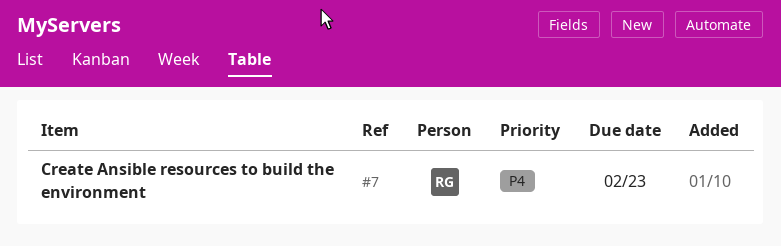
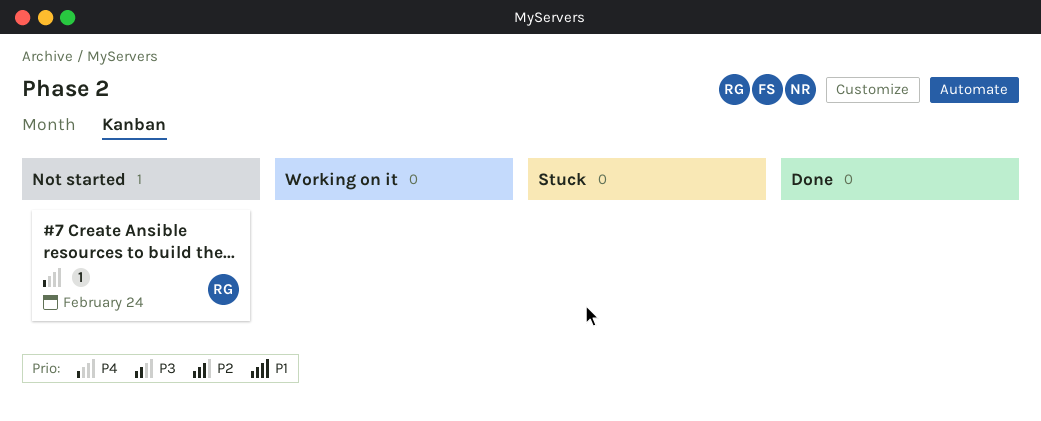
#7, due: Feb 23 -> Feb 24

